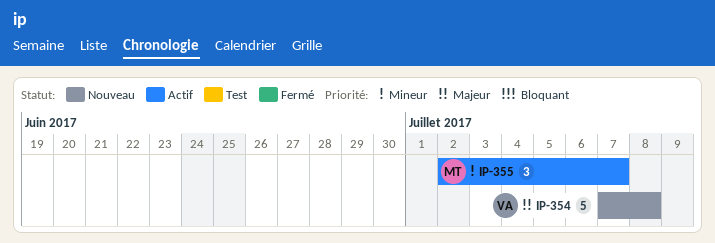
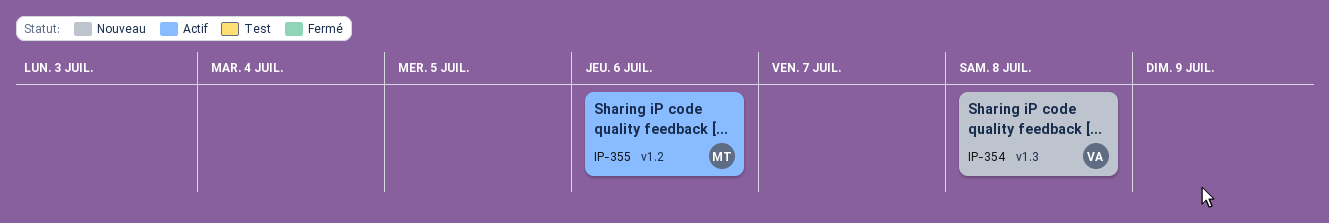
IP-355, due: Jul 7 -> Jul 6

